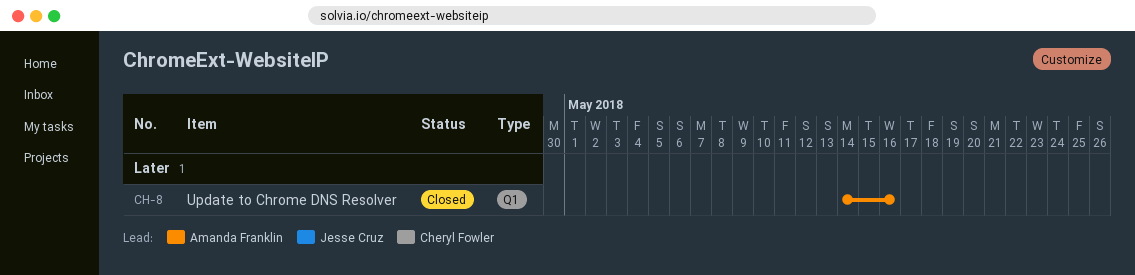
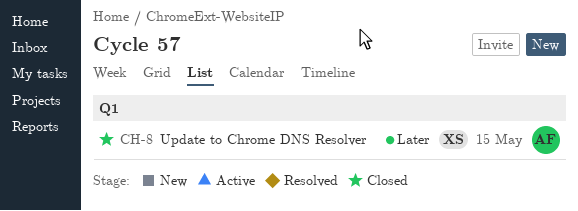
CH-8, due: May 16 -> May 15

